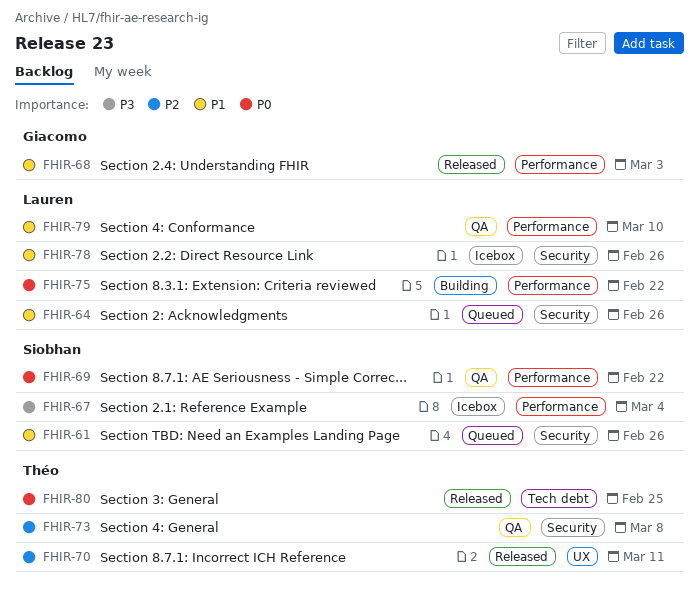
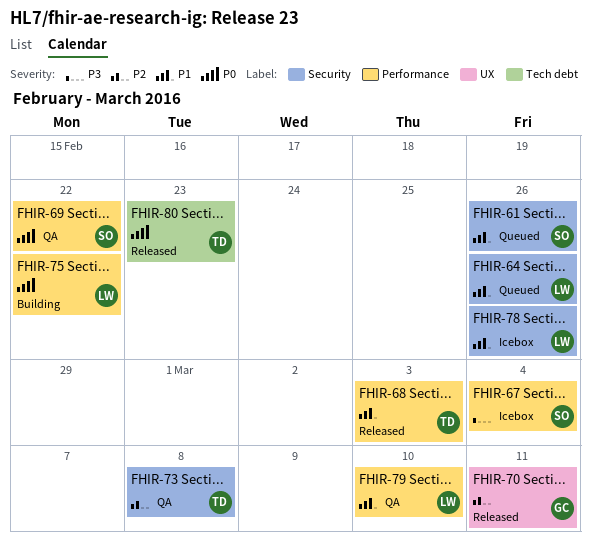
FHIR-68, owner: Giacomo -> Théo
FHIR-70, owner: Théo -> Giacomo
FHIR-80, due: Feb 25 -> Feb 23

